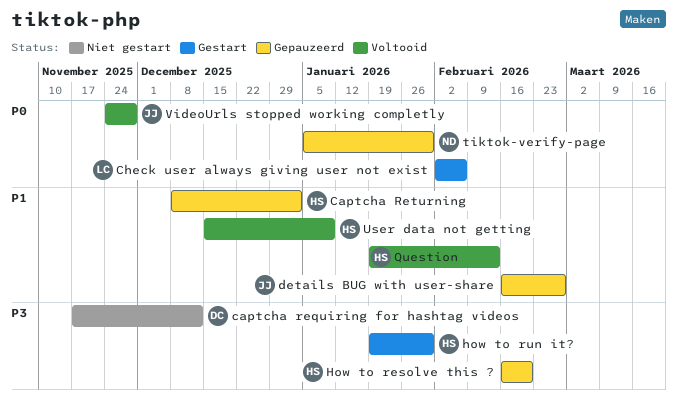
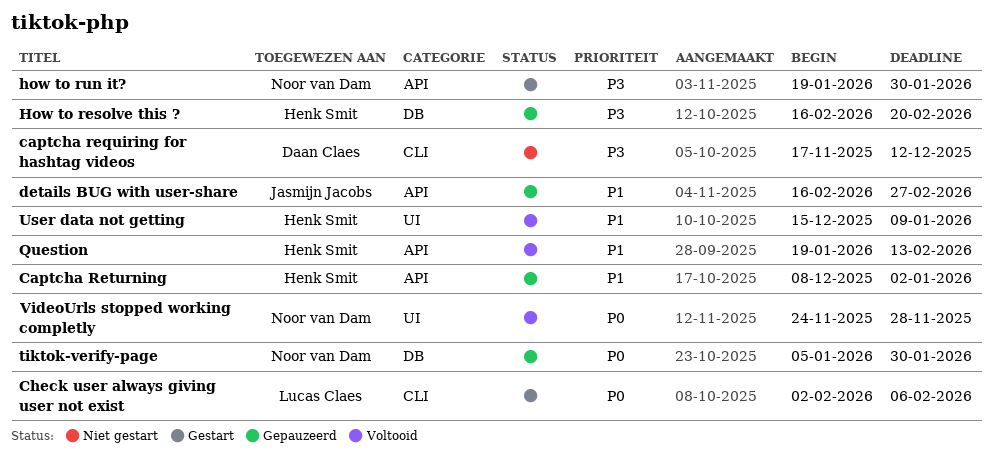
how to run it?, owner: Henk Smit -> Noor van Dam
VideoUrls stopped working completly, owner: Jasmijn Jacobs -> Noor van Dam

